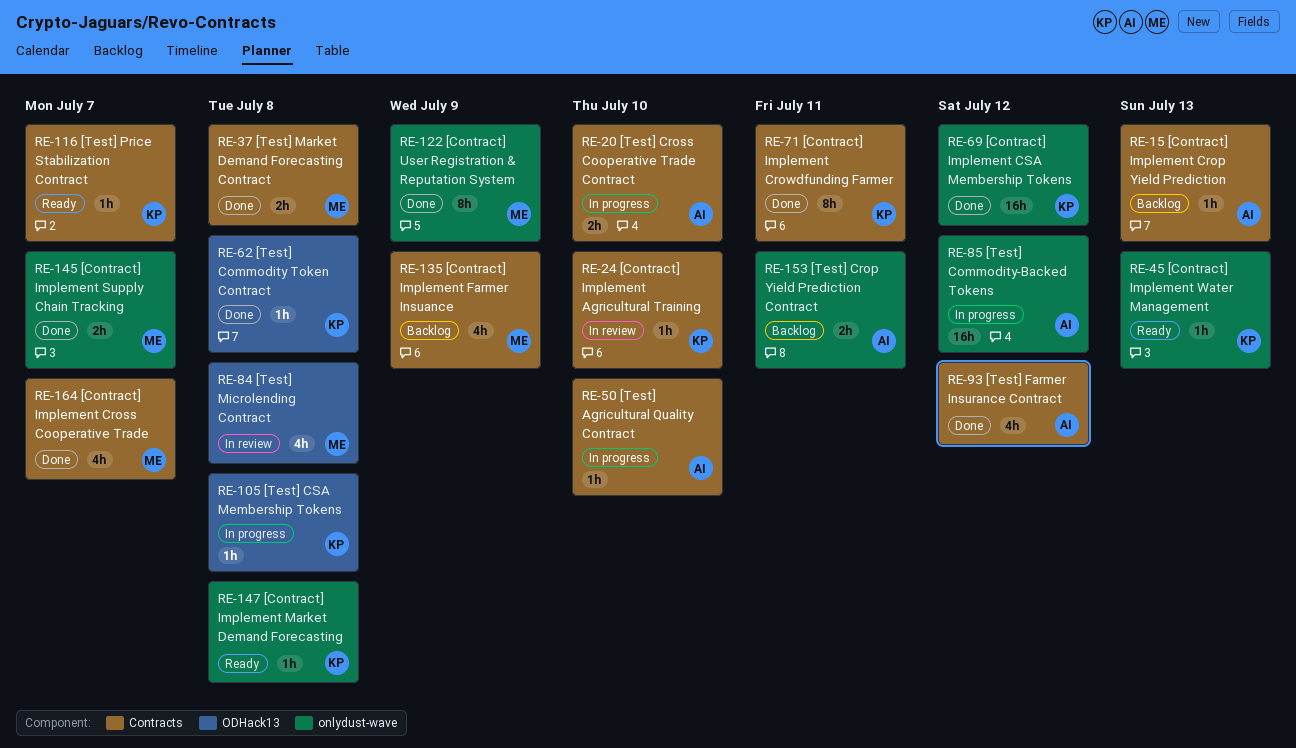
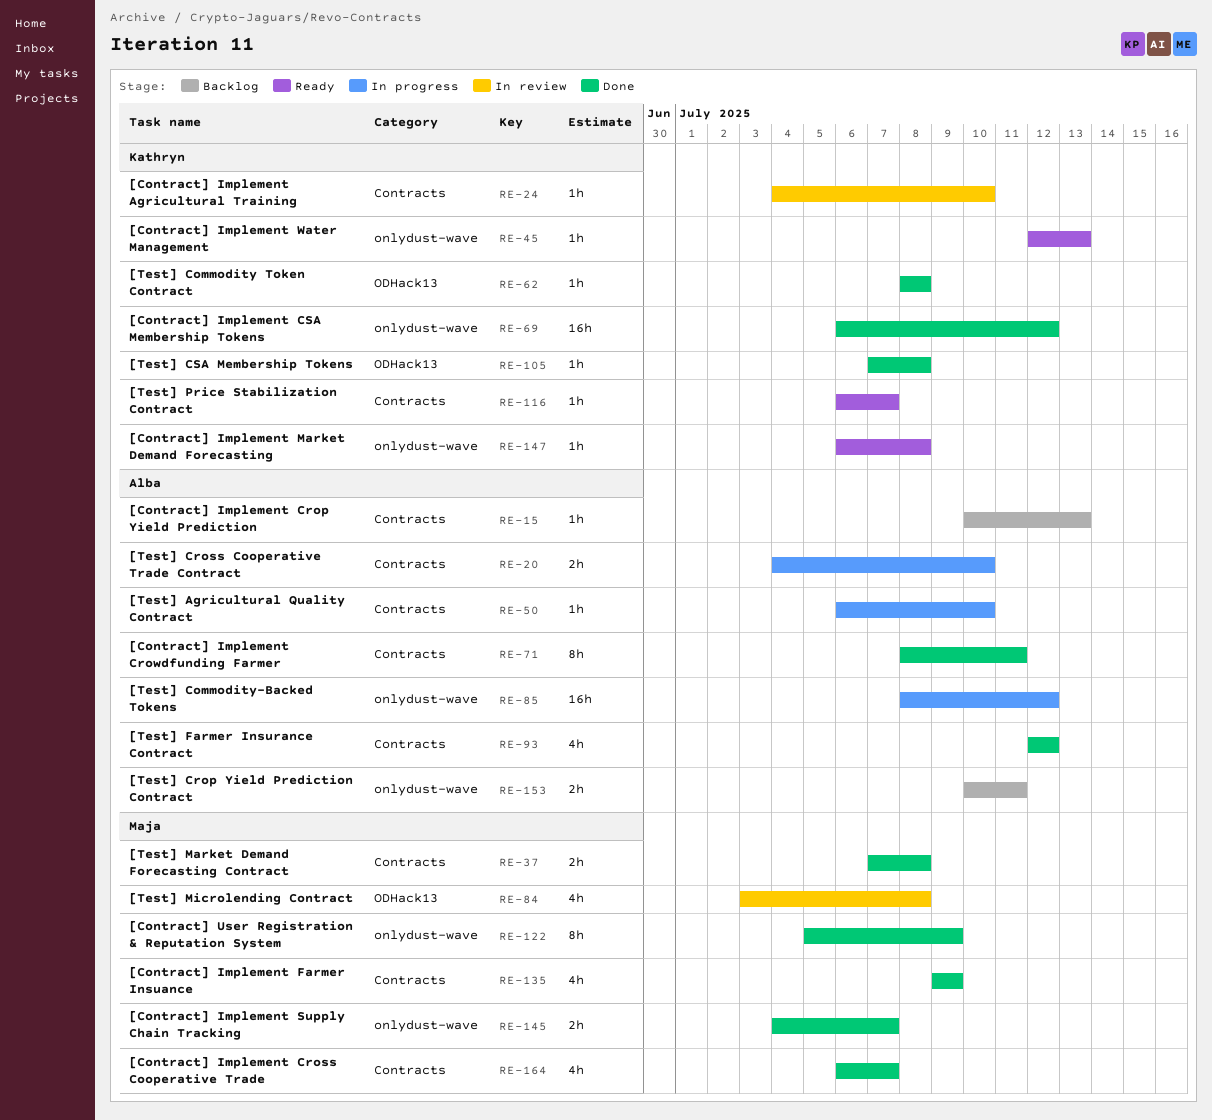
RE-71, owner: Kathryn -> Alba
RE-105, status: In progress -> Done
RE-135, status: Backlog -> Done

